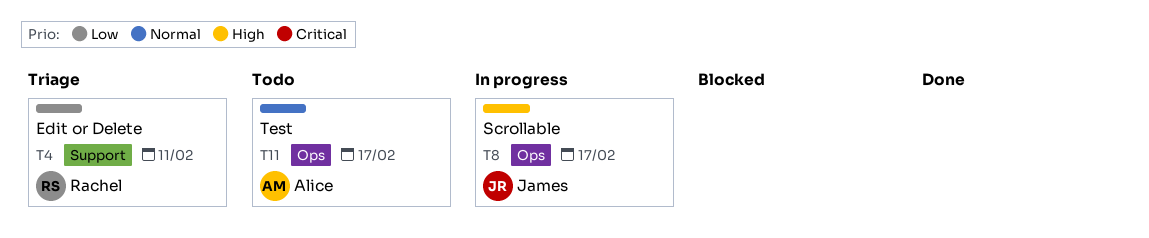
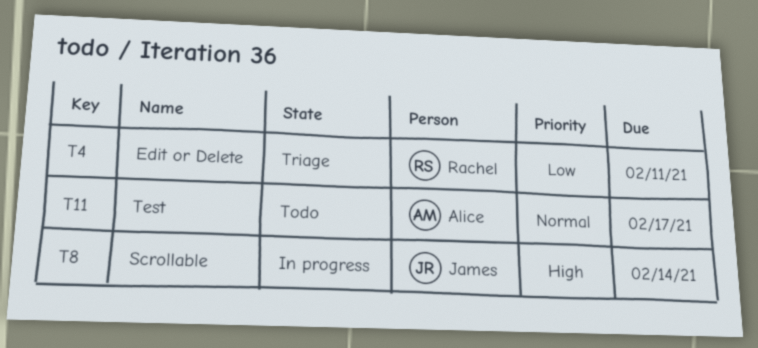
T8, due: Feb 17 -> Feb 14

